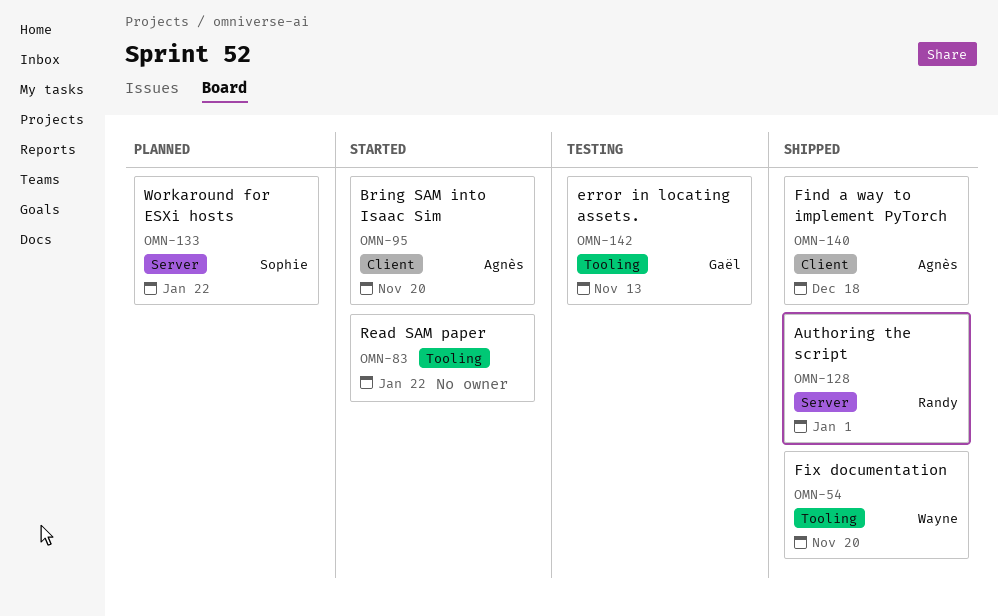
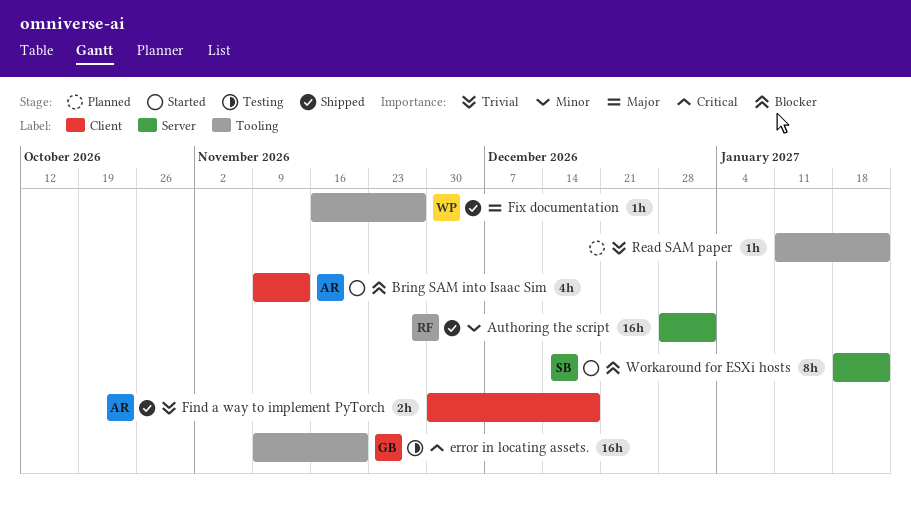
Bring SAM into Isaac Sim, due: Nov 20 -> Nov 13
error in locating assets., due: Nov 13 -> Nov 20
Fix documentation, due: Nov 20 -> Nov 27
Read SAM paper, status: Started -> Planned
Workaround for ESXi hosts, status: Planned -> Started

